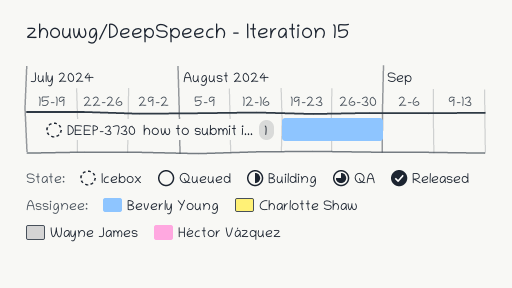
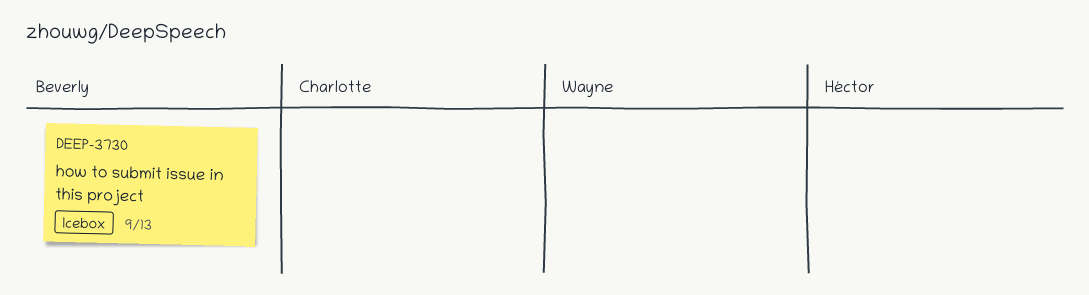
DEEP-3730, due: Aug 30 -> Sep 13

